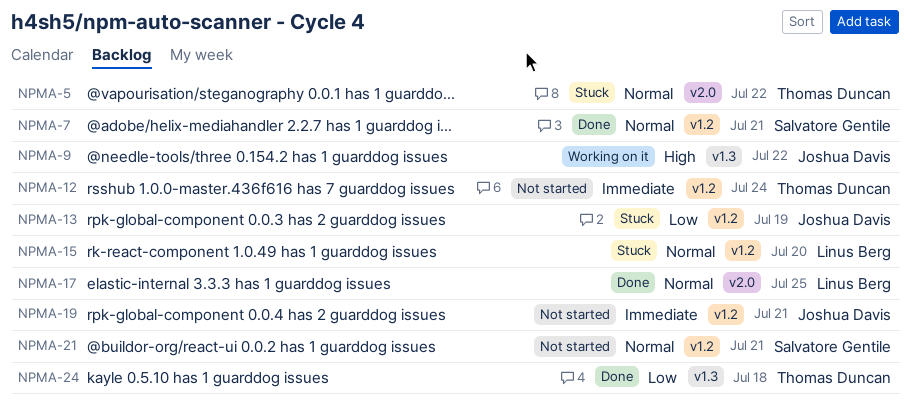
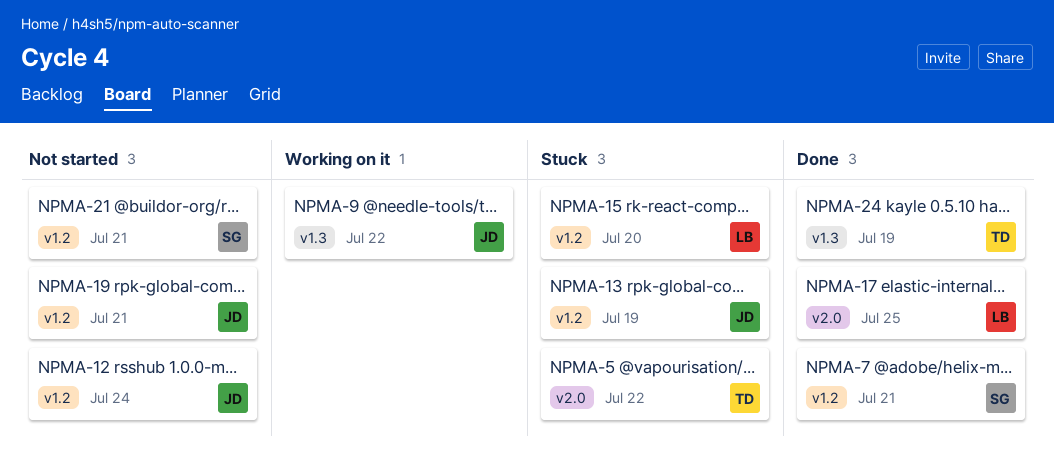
NPMA-12, owner: Thomas Duncan -> Joshua Davis
NPMA-24, due: Jul 18 -> Jul 19

